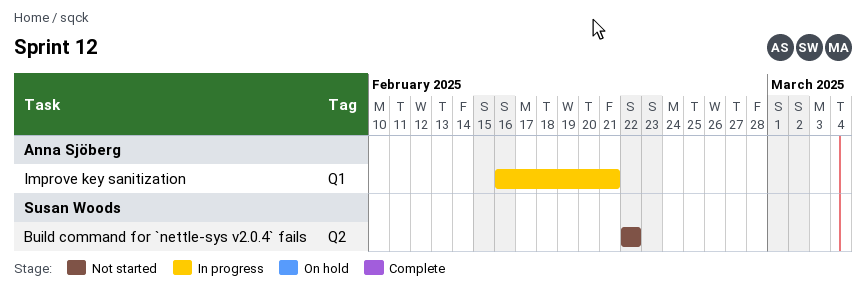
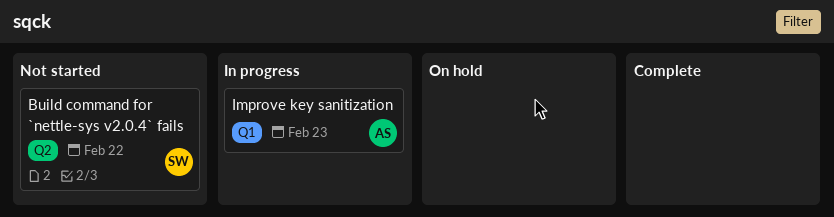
Improve key sanitization, due: Feb 21 -> Feb 23

